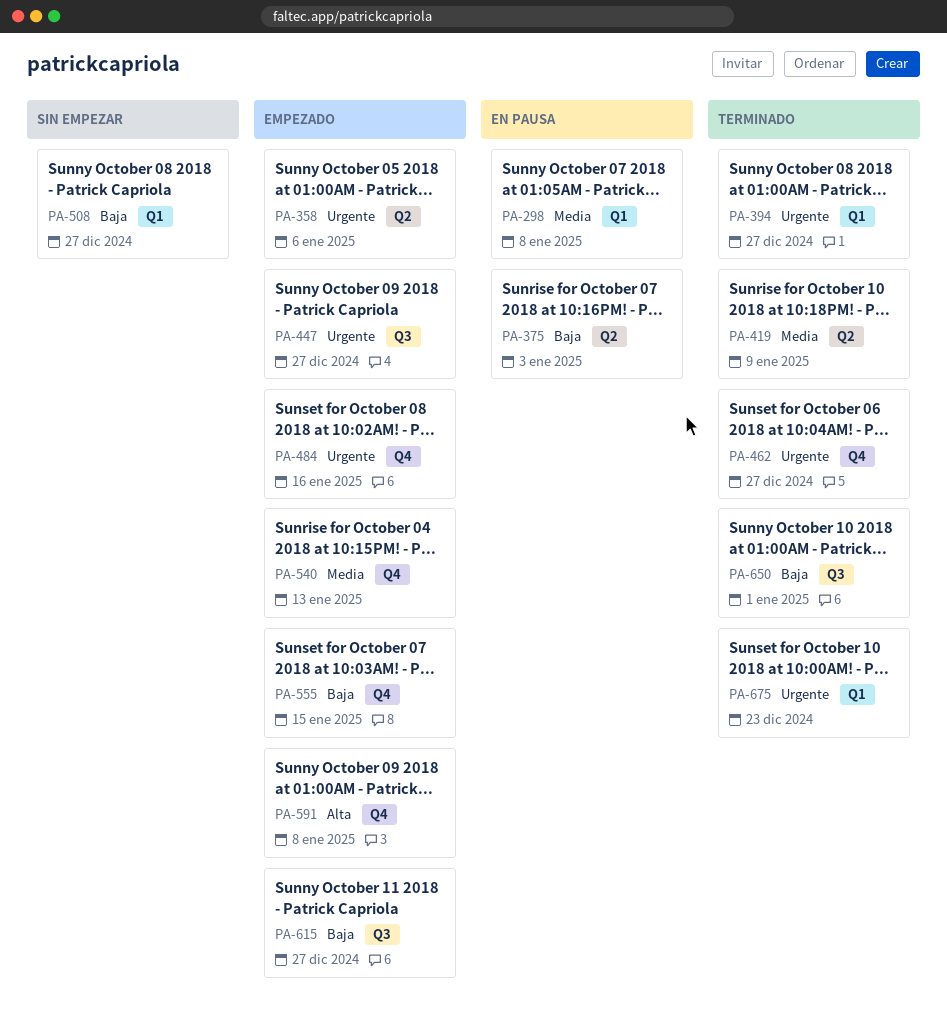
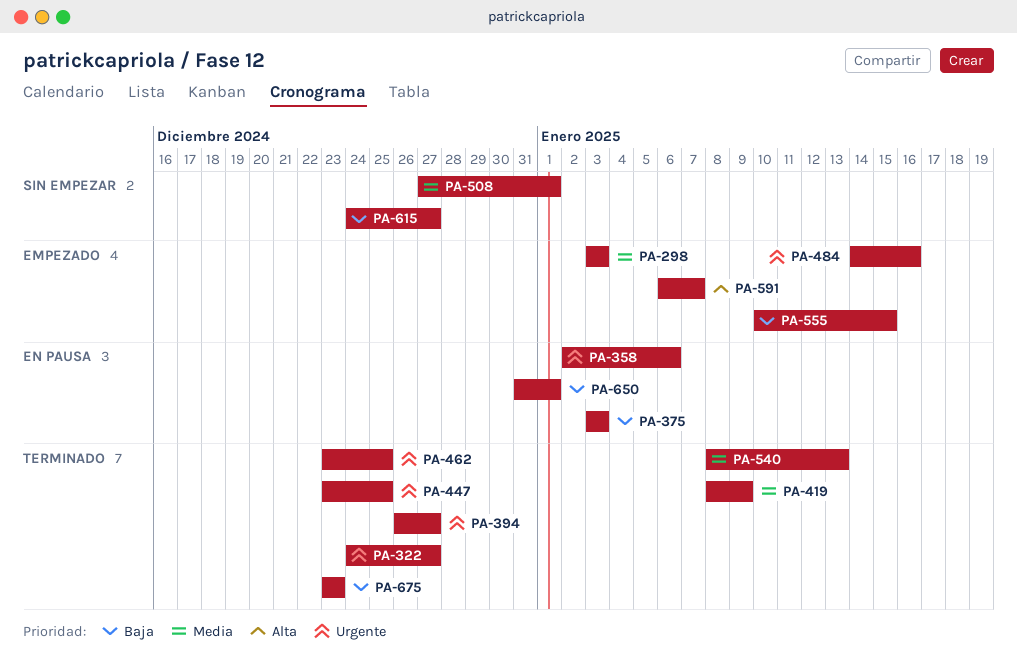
PA-298, status: En pausa -> Empezado
PA-298, due: Jan 8 -> Jan 3
PA-322: none -> present
PA-358, status: Empezado -> En pausa
PA-447, status: Empezado -> Terminado
PA-447, due: Dec 27 -> Dec 25
PA-462, due: Dec 27 -> Dec 25
PA-508, priority: Baja -> Media
PA-508, due: Dec 27 -> Jan 1
PA-540, status: Empezado -> Terminado
PA-591, due: Jan 8 -> Jan 7
PA-615, status: Empezado -> Sin empezar
PA-650, status: Terminado -> En pausa
PA-675, priority: Urgente -> Baja

